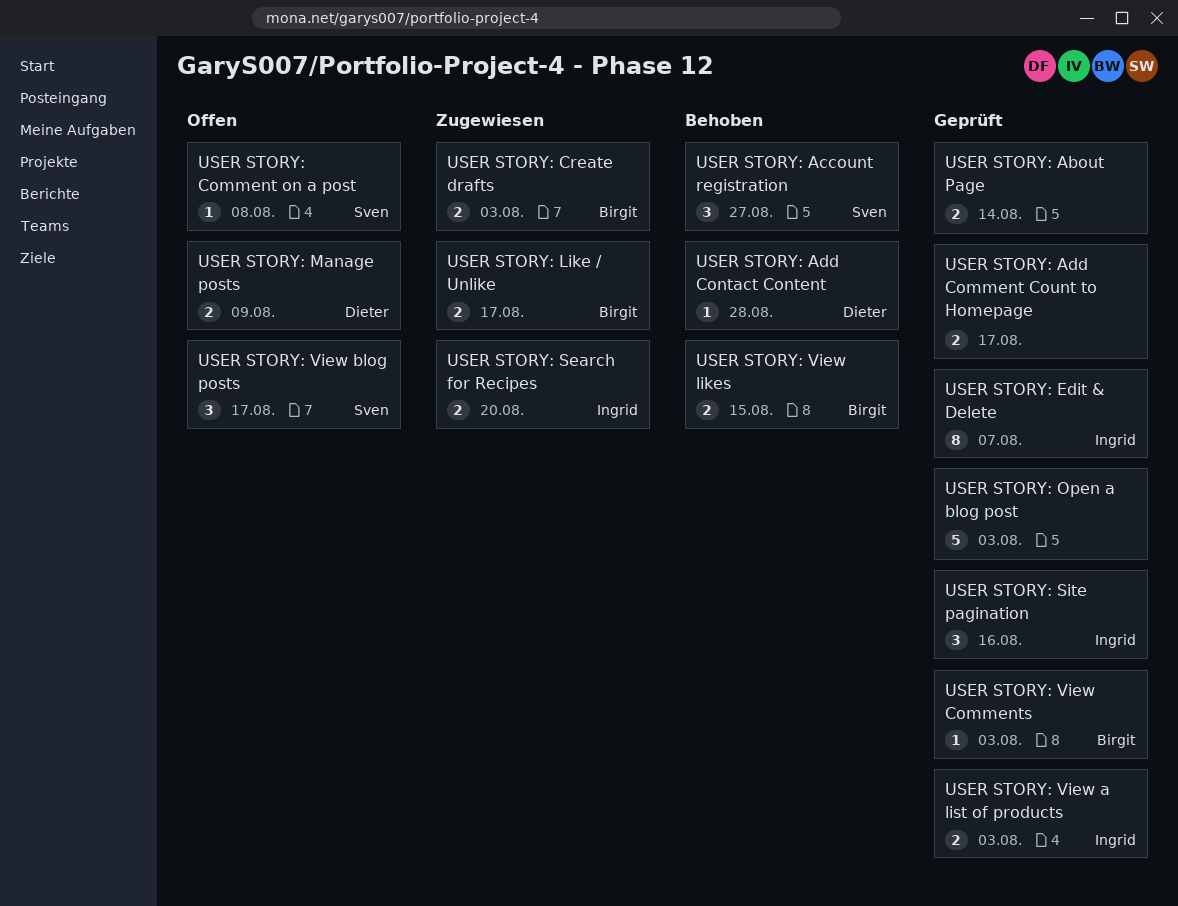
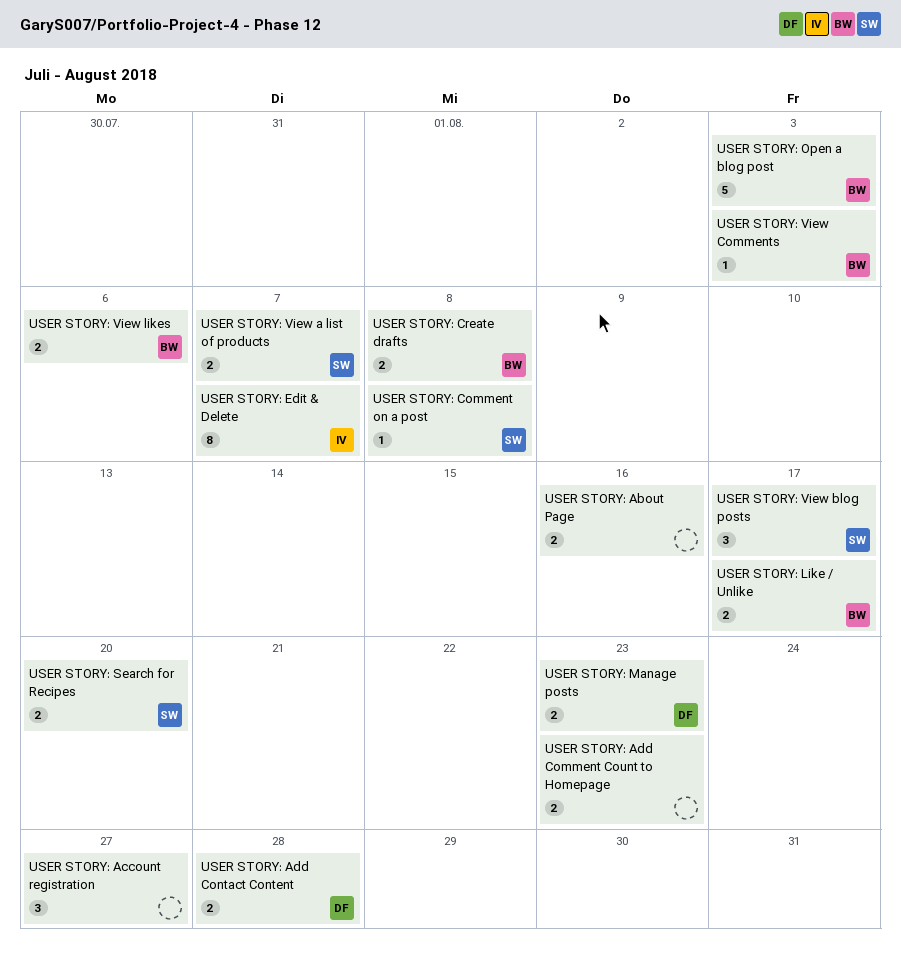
USER STORY: About Page, due: Aug 14 -> Aug 16
USER STORY: Account registration, owner: Sven -> none
USER STORY: Add Comment Count to Homepage, due: Aug 17 -> Aug 23
USER STORY: Add Contact Content, estimate: 1 -> 2
USER STORY: Create drafts, due: Aug 3 -> Aug 8
USER STORY: Manage posts, due: Aug 9 -> Aug 23
USER STORY: Open a blog post, owner: none -> Birgit
USER STORY: Search for Recipes, owner: Ingrid -> Sven
USER STORY: Site pagination: present -> none
USER STORY: View a list of products, owner: Ingrid -> Sven
USER STORY: View a list of products, due: Aug 3 -> Aug 7
USER STORY: View likes, due: Aug 15 -> Aug 6

